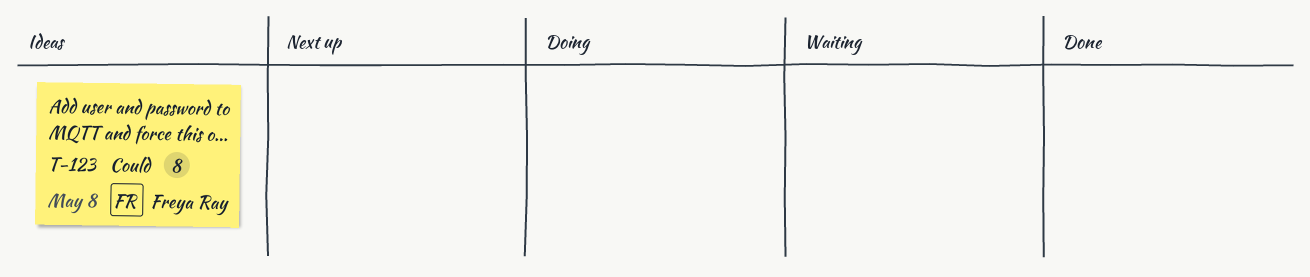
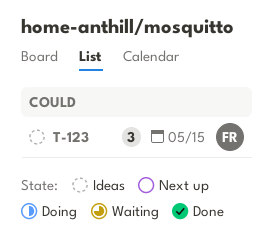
T-123, estimate: 8 -> 3
T-123, due: May 8 -> May 15

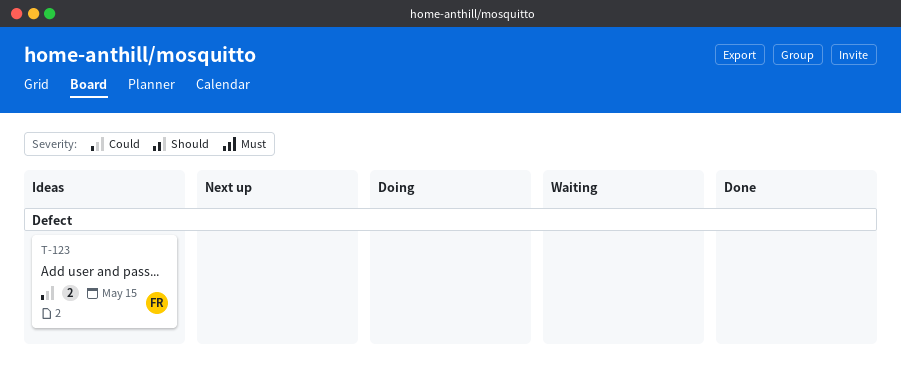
T-123, estimate: 3 -> 2

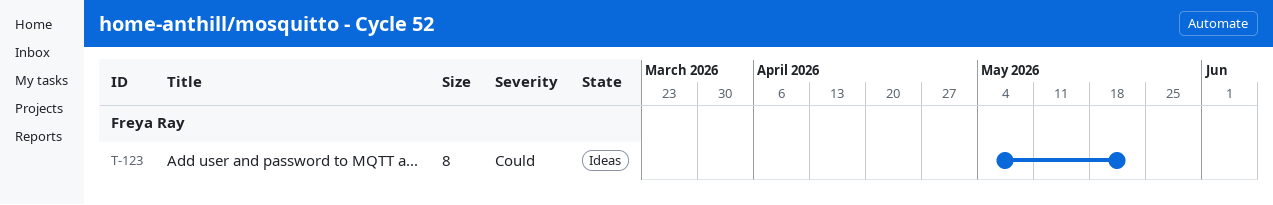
T-123, estimate: 2 -> 8
T-123, due: May 15 -> May 22

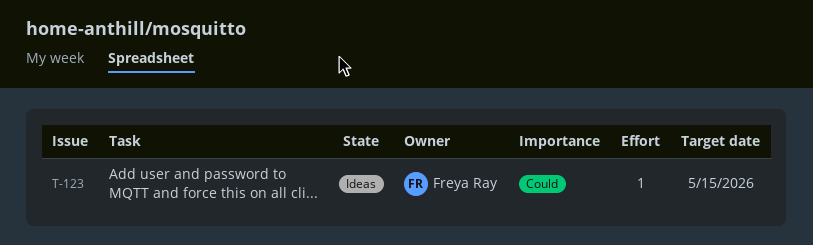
T-123, estimate: 8 -> 1
T-123, due: May 22 -> May 15

